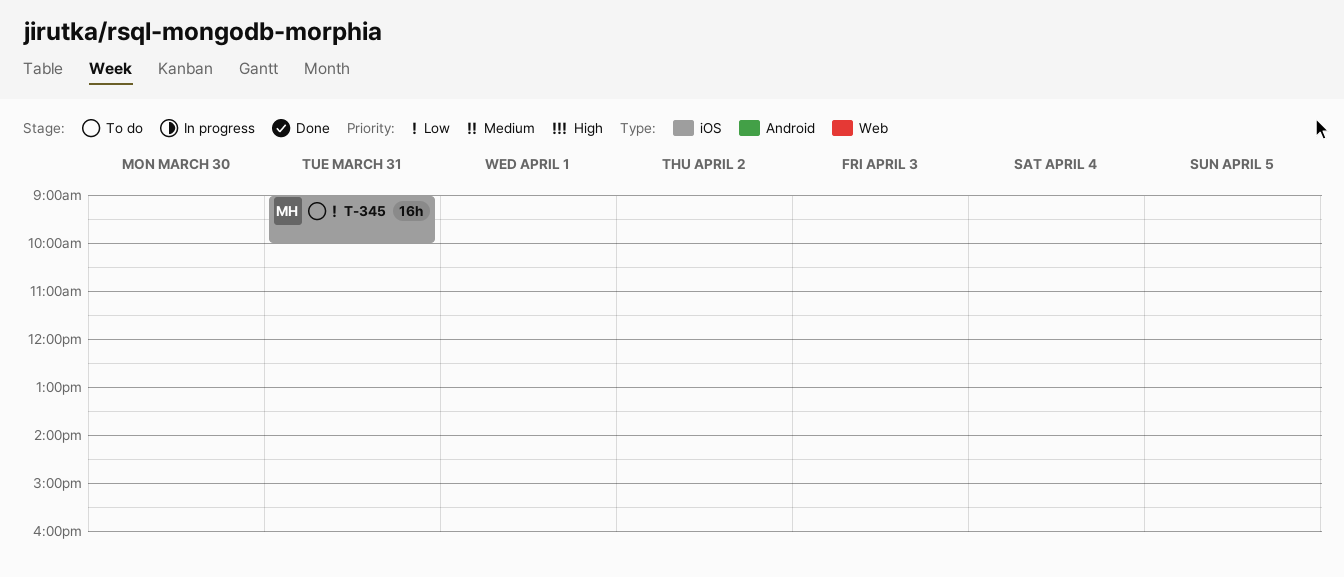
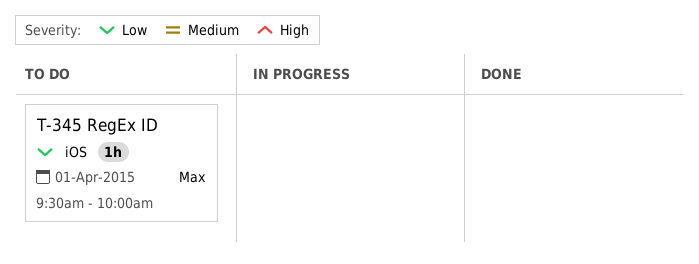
T-345, estimate: 16h -> 1h
T-345, day: Mar 31 -> Apr 1
T-345, begins: 09:00 -> 09:30

